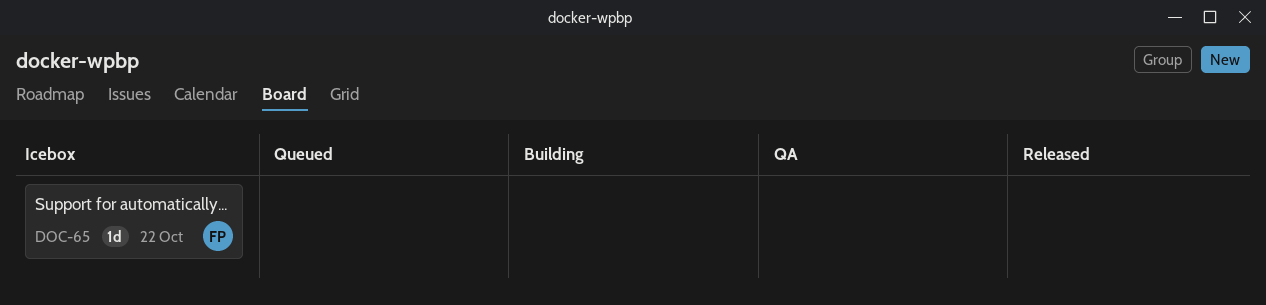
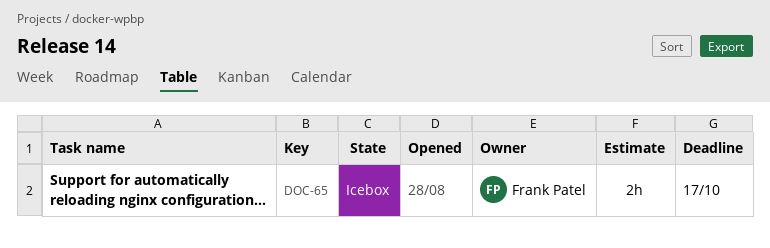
DOC-65, estimate: 1d -> 2h
DOC-65, due: Oct 22 -> Oct 17

